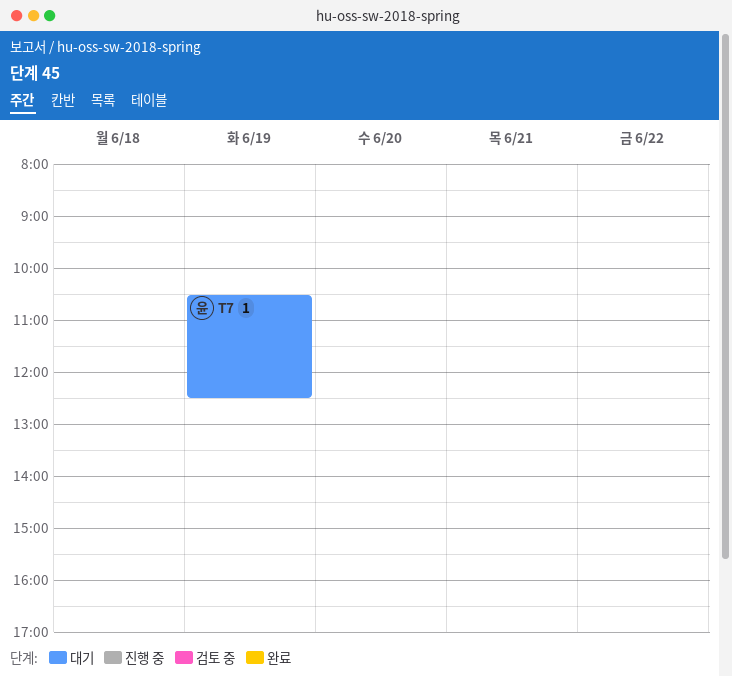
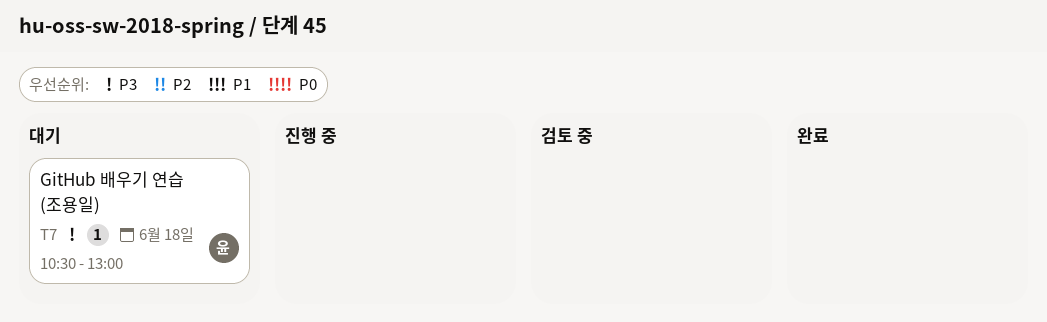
T7, day: Jun 19 -> Jun 18
T7, ends: 12:30 -> 13:00

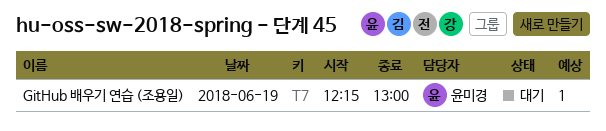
T7, day: Jun 18 -> Jun 19
T7, begins: 10:30 -> 12:15

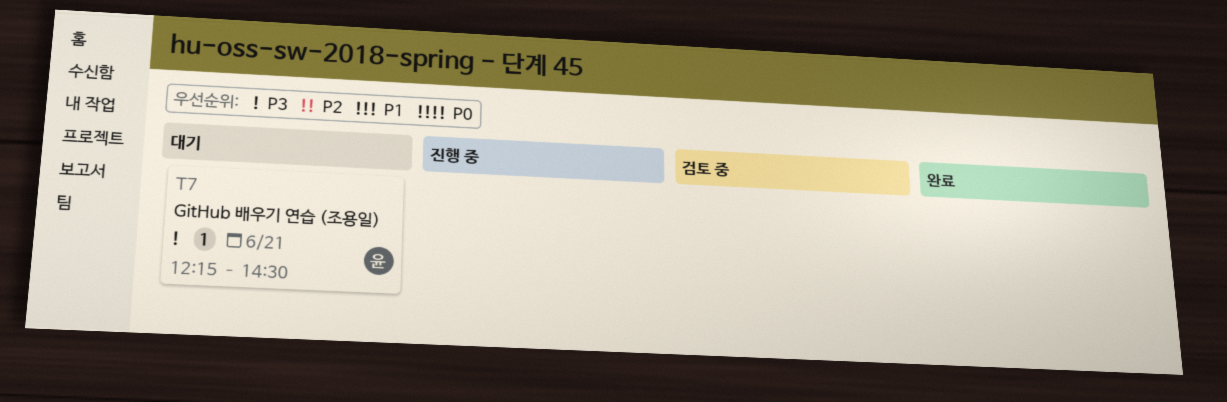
T7, day: Jun 19 -> Jun 21
T7, ends: 13:00 -> 14:30

